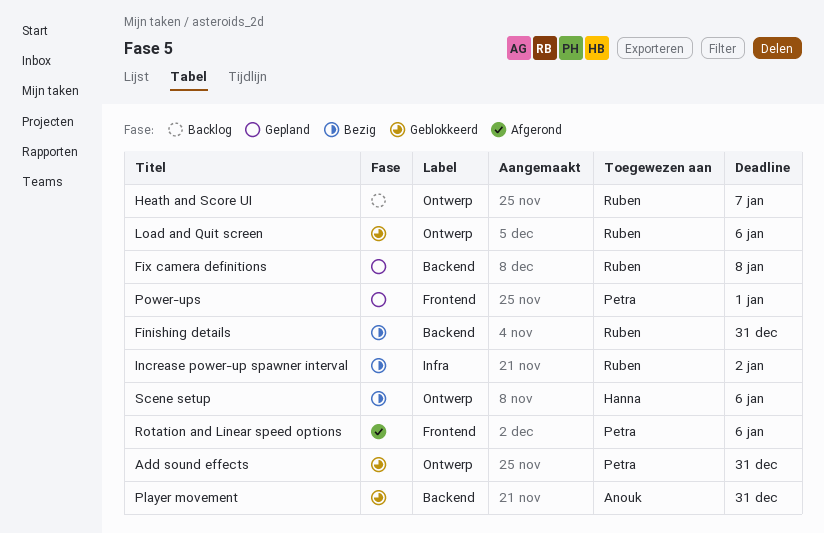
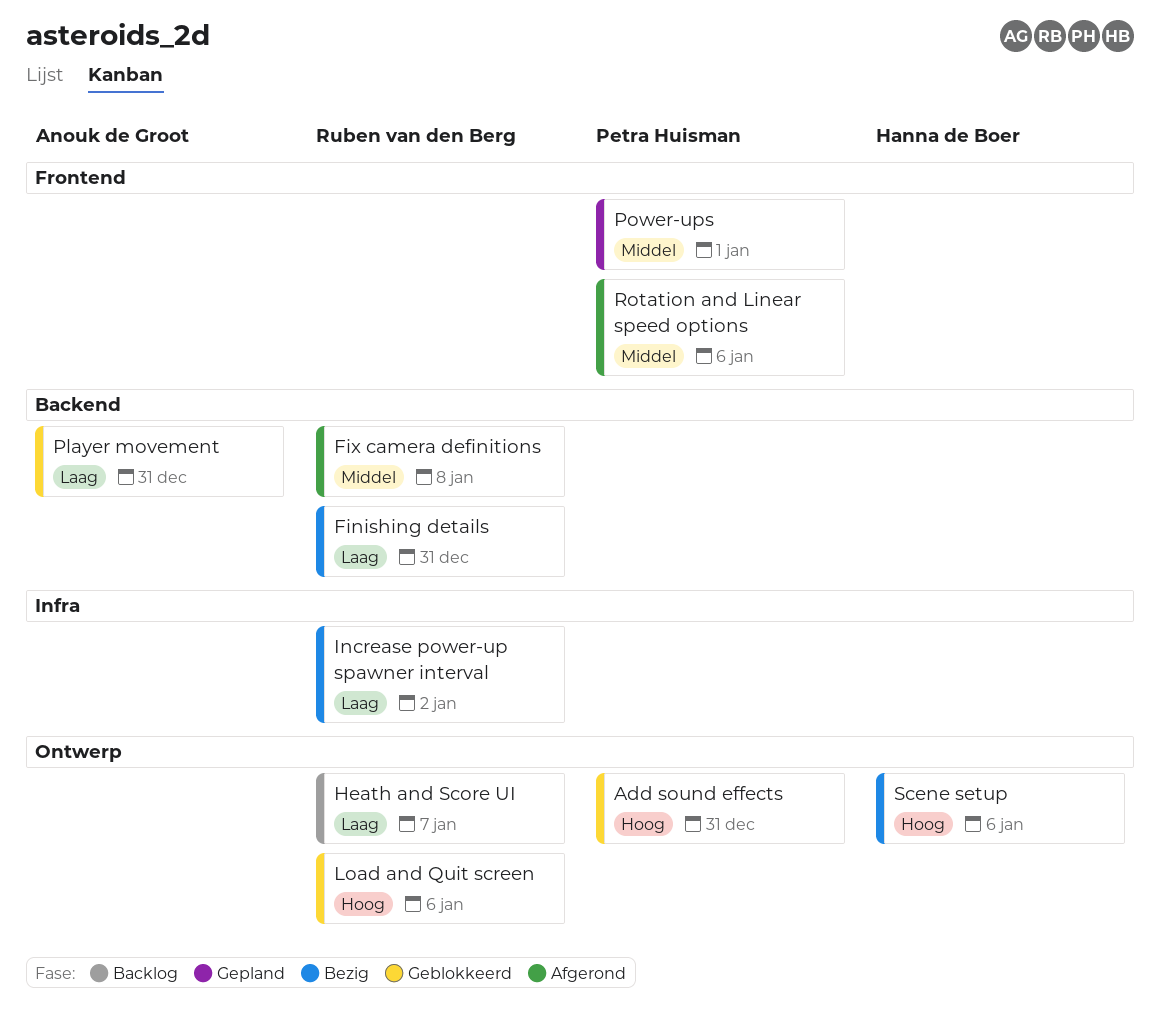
Fix camera definitions, status: Gepland -> Afgerond

